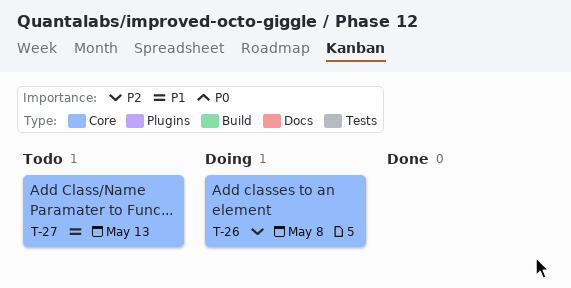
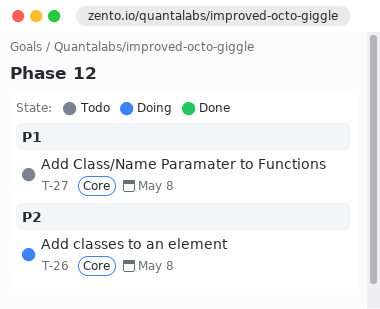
T-27, due: May 13 -> May 8

